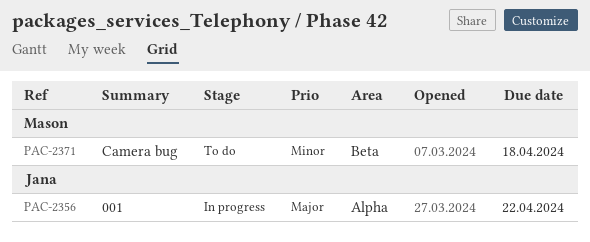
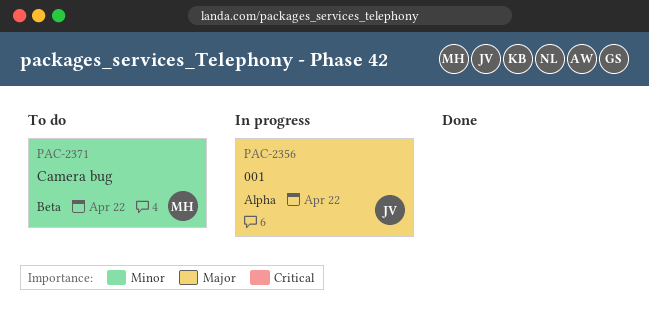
PAC-2371, due: Apr 18 -> Apr 22

